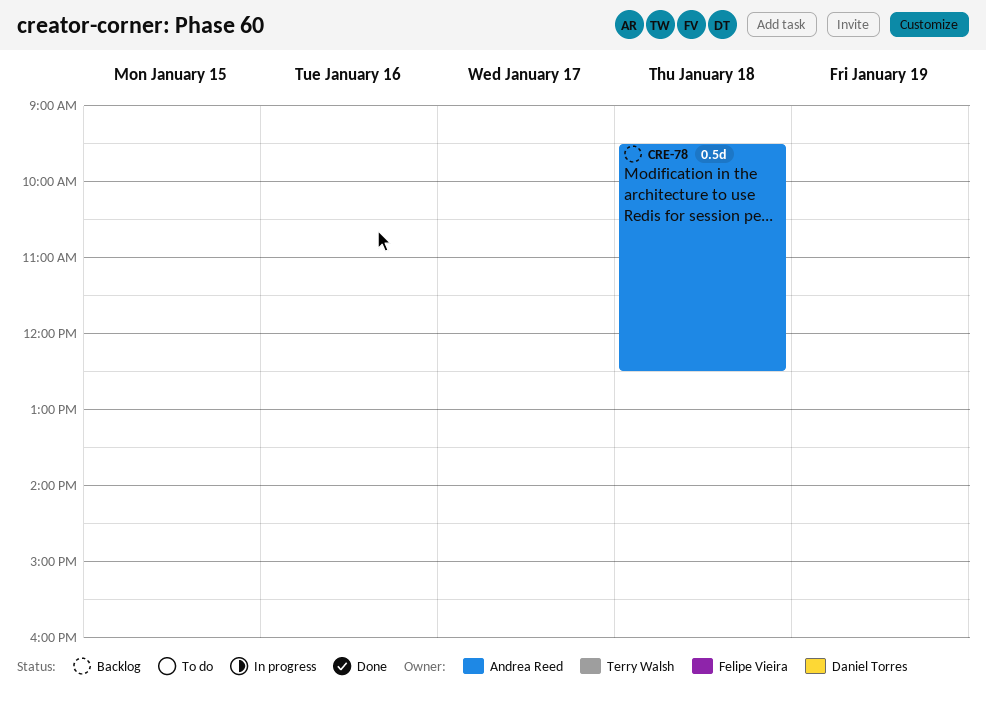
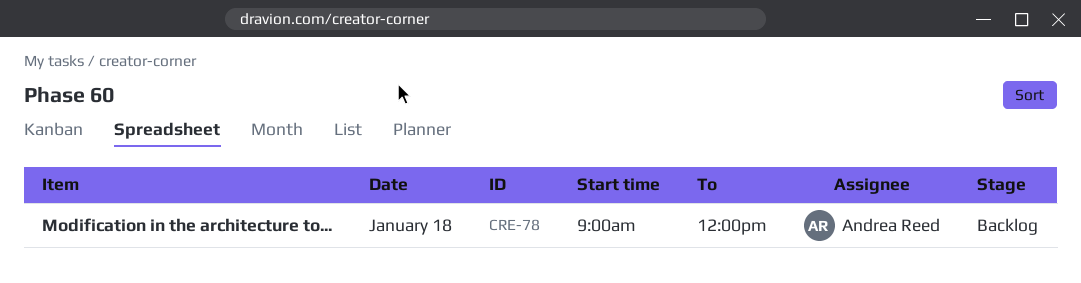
CRE-78, begins: 09:30 -> 09:00
CRE-78, ends: 12:30 -> 12:00

